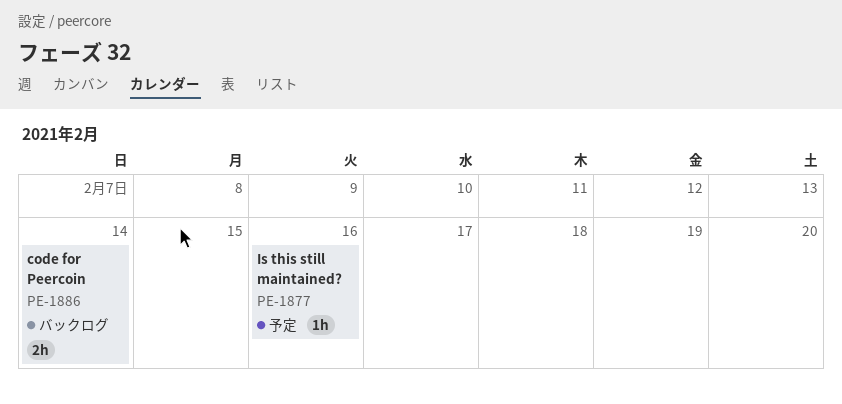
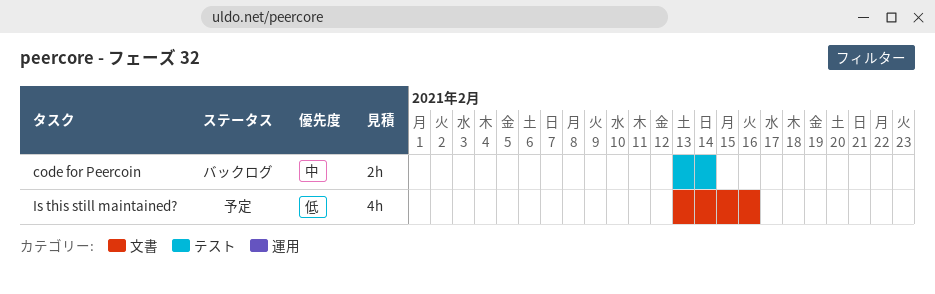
Is this still maintained?, estimate: 1h -> 4h

